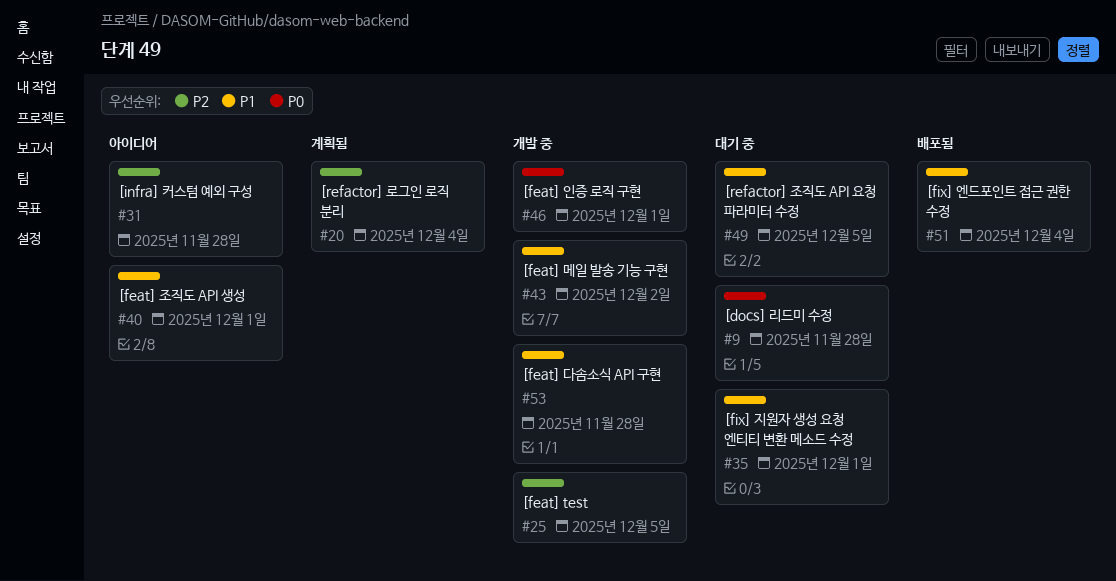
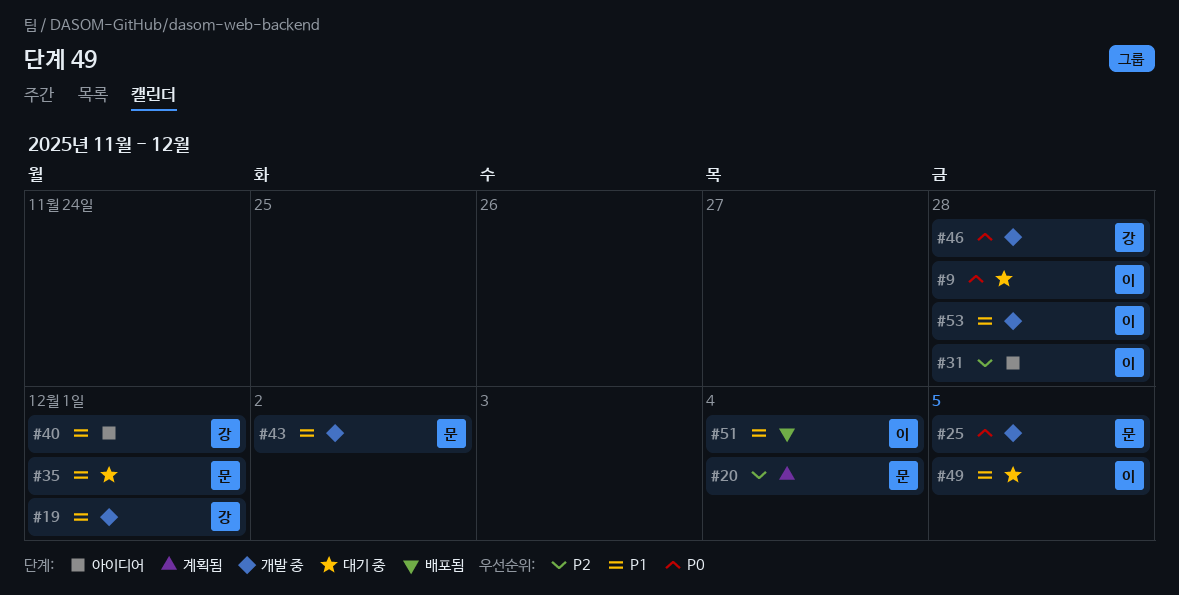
#19: none -> present
#25, priority: P2 -> P0
#46, due: Dec 1 -> Nov 28

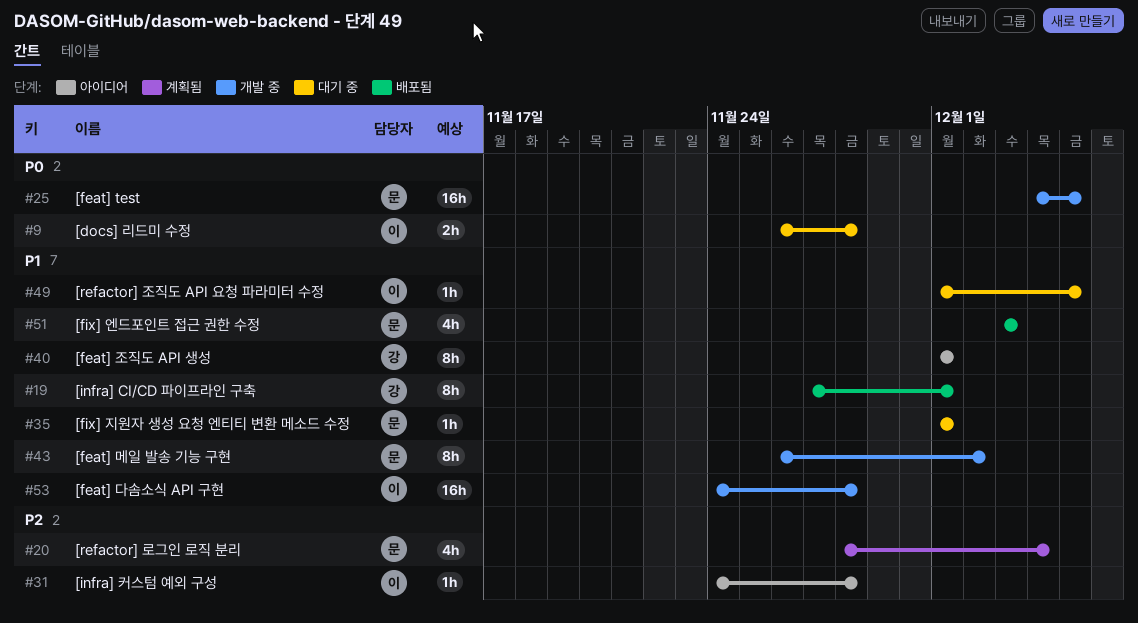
#19, status: 개발 중 -> 배포됨
#46: present -> none
#51, owner: 이 -> 문
#51, due: Dec 4 -> Dec 3

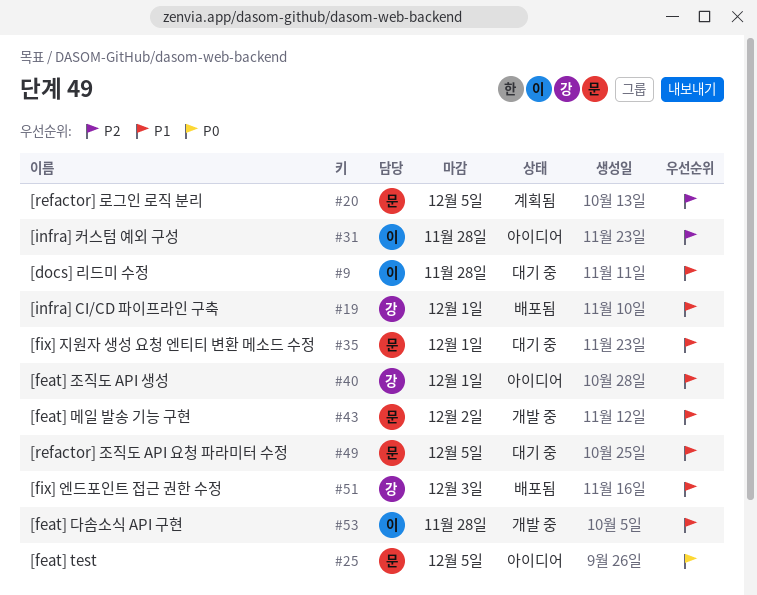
#9, priority: P0 -> P1
#20, due: Dec 4 -> Dec 5
#25, status: 개발 중 -> 아이디어
#49, owner: 이 -> 문
#51, owner: 문 -> 강

